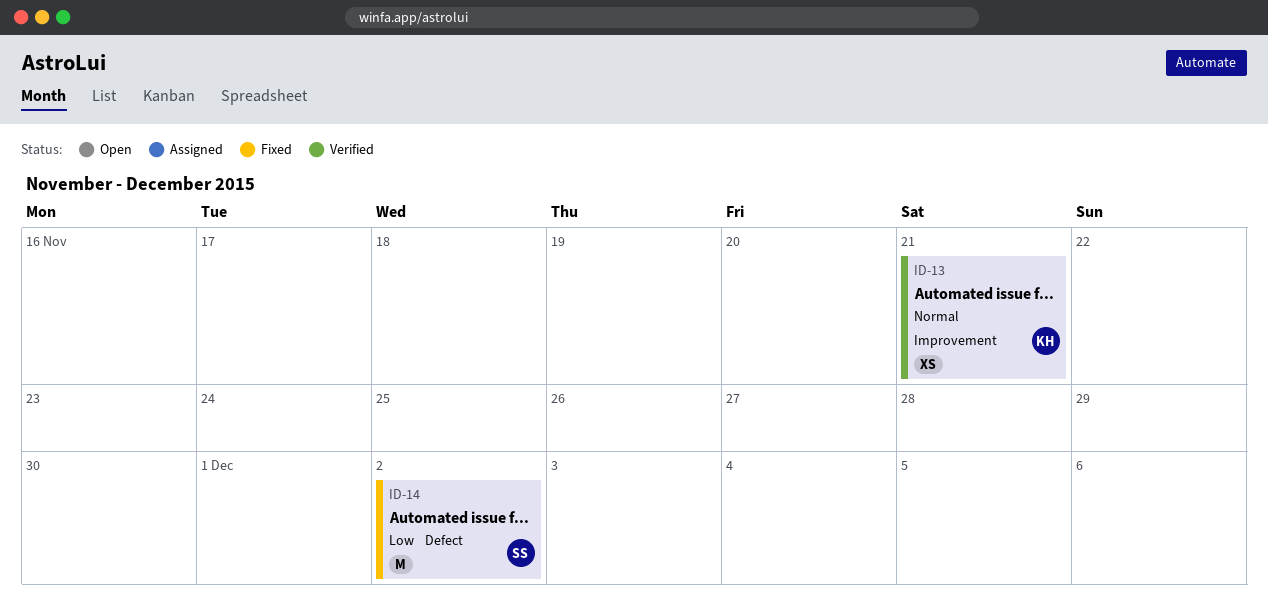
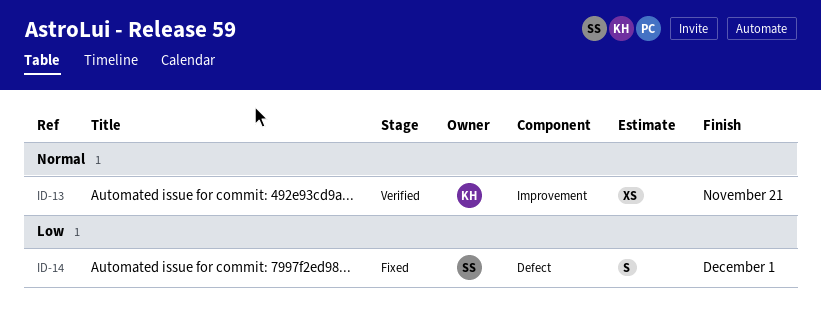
ID-14, estimate: M -> S
ID-14, due: Dec 2 -> Dec 1

